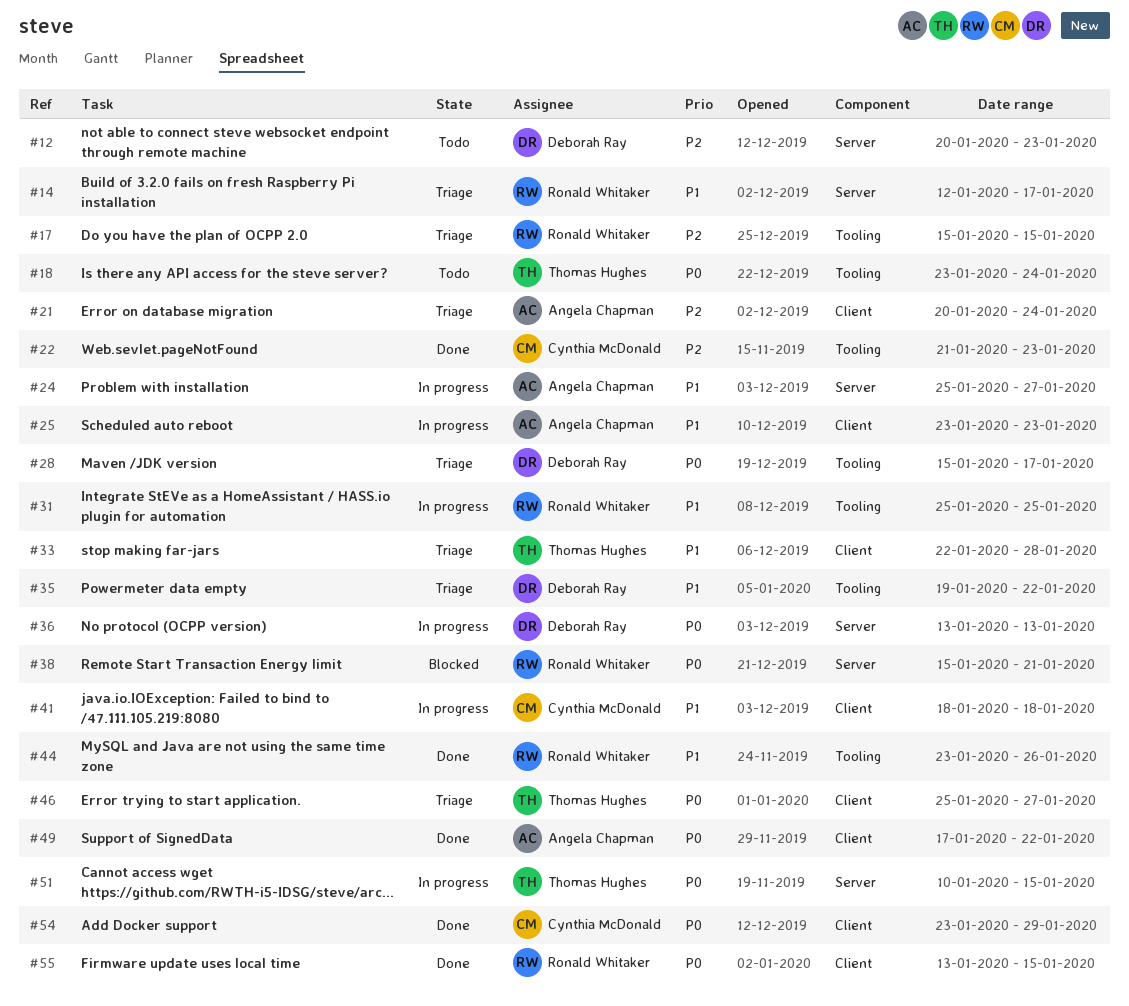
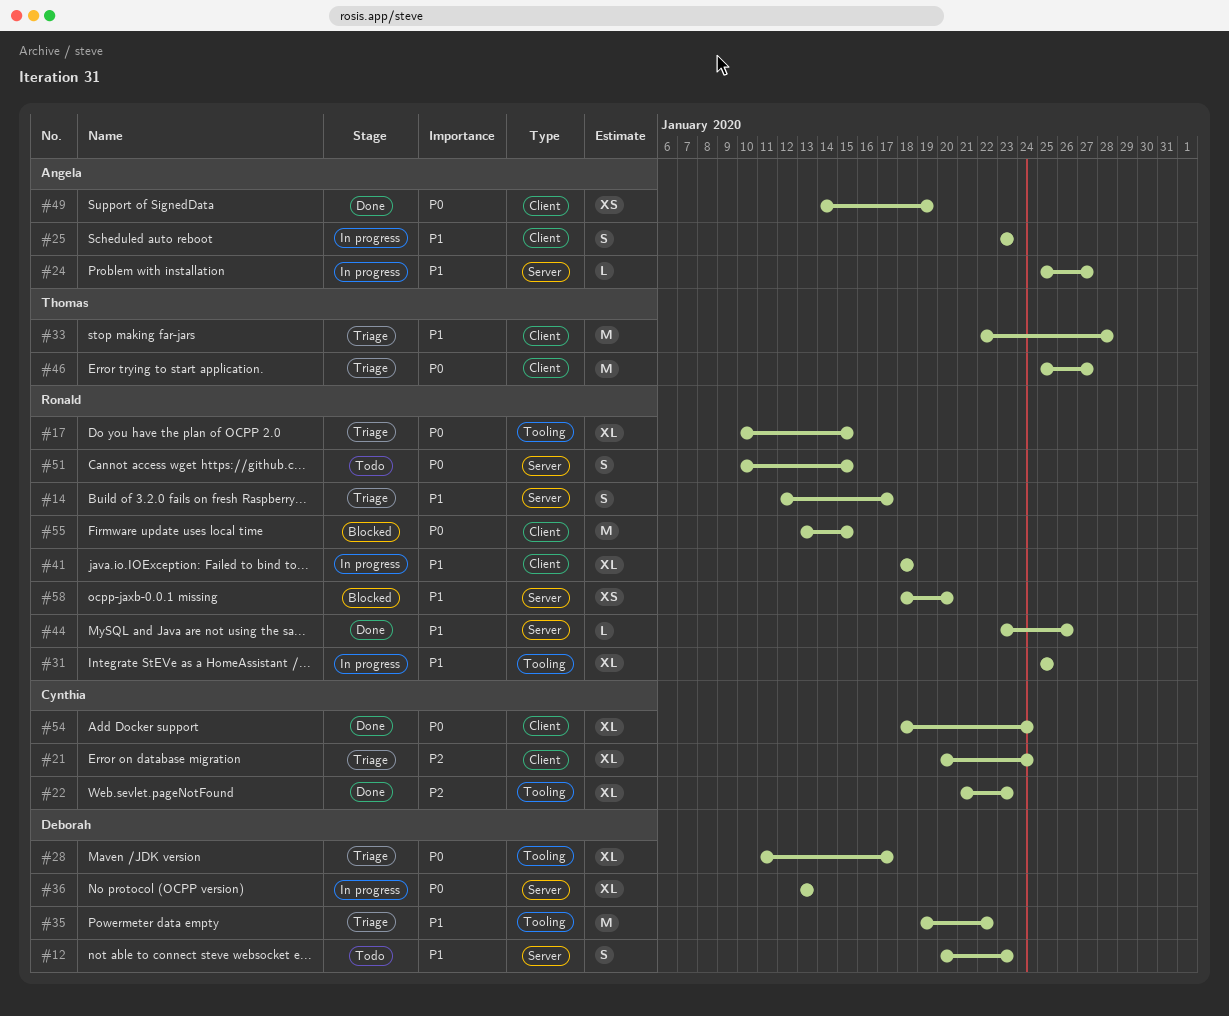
#12, priority: P2 -> P1
#17, priority: P2 -> P0
#17, start: Jan 15 -> Jan 10
#18: present -> none
#21, owner: Angela Chapman -> Cynthia McDonald
#28, start: Jan 15 -> Jan 11
#38: present -> none
#41, owner: Cynthia McDonald -> Ronald Whitaker
#44, label: Tooling -> Server
#49, start: Jan 17 -> Jan 14
#49, due: Jan 22 -> Jan 19
#51, status: In progress -> Todo
#51, owner: Thomas Hughes -> Ronald Whitaker
#54, start: Jan 23 -> Jan 18
#54, due: Jan 29 -> Jan 24
#55, status: Done -> Blocked
#58: none -> present

